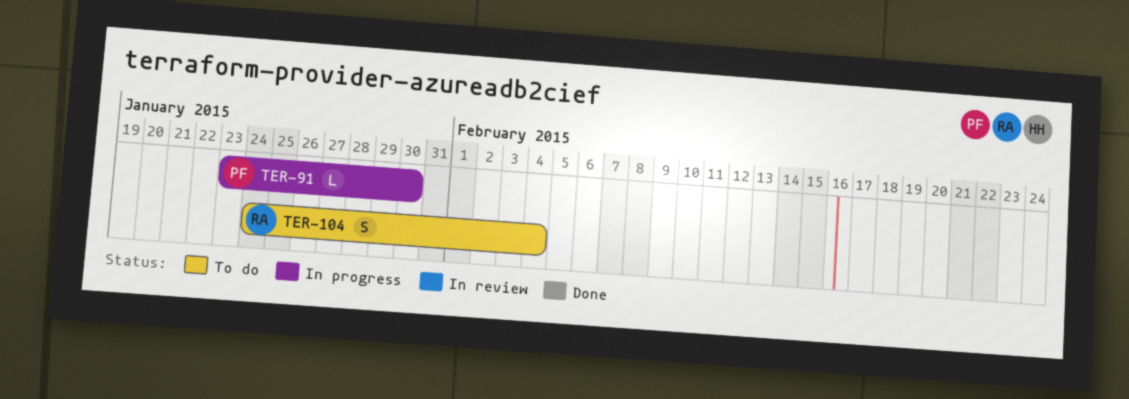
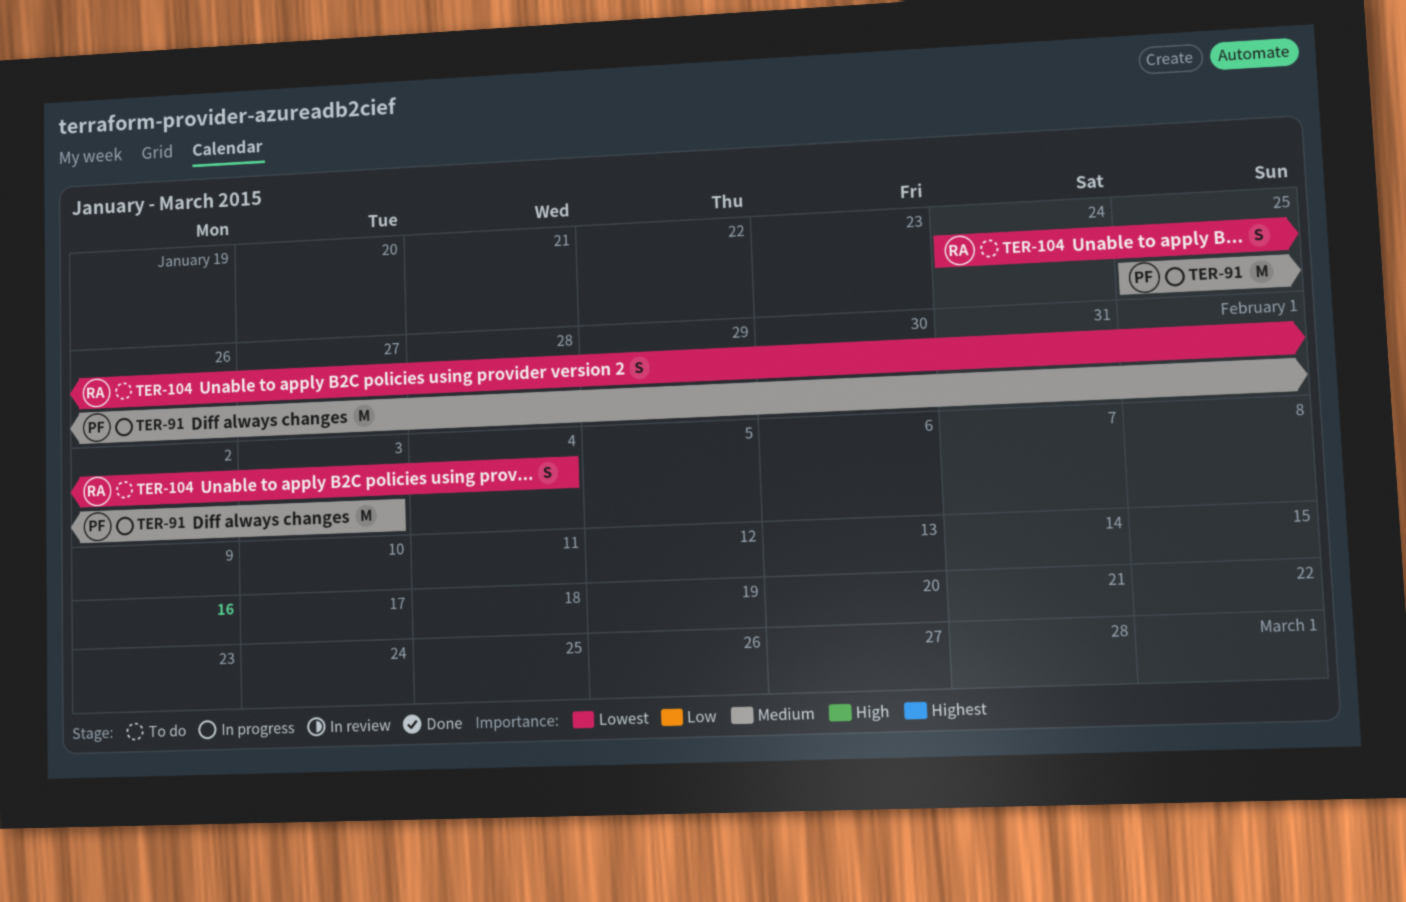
TER-91, estimate: L -> M
TER-91, start: Jan 23 -> Jan 25
TER-91, due: Jan 30 -> Feb 3

